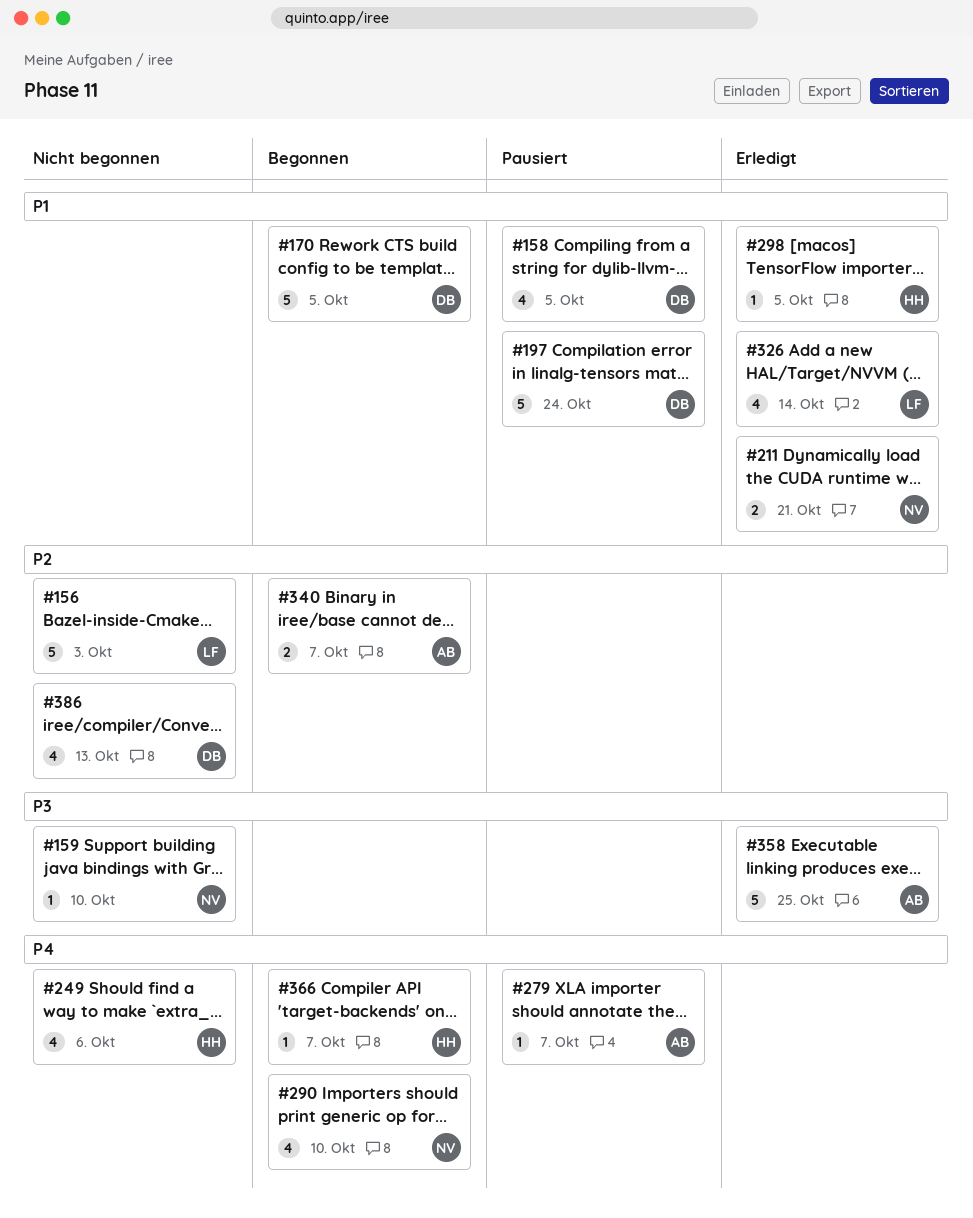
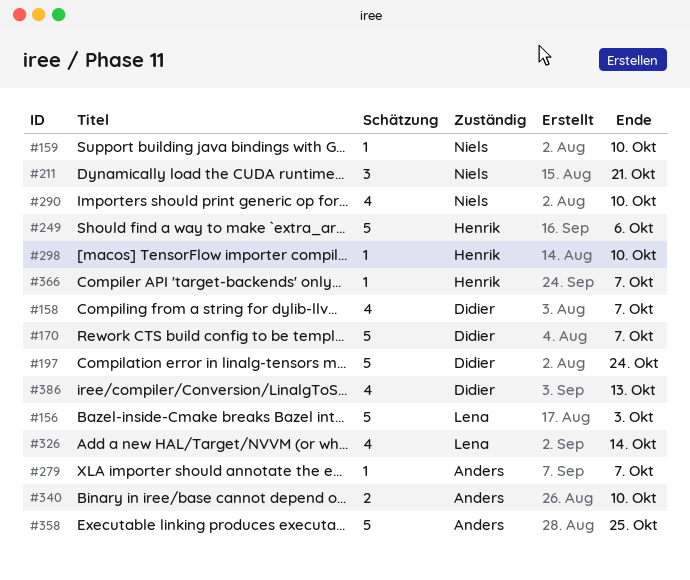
#158, due: Oct 5 -> Oct 7
#170, due: Oct 5 -> Oct 7
#211, estimate: 2 -> 3
#249, estimate: 4 -> 5
#298, due: Oct 5 -> Oct 10
#340, due: Oct 7 -> Oct 10

